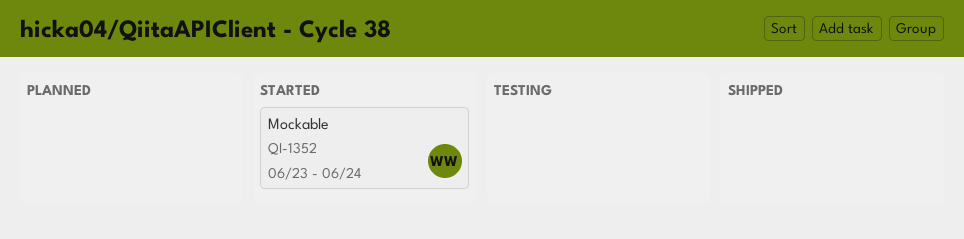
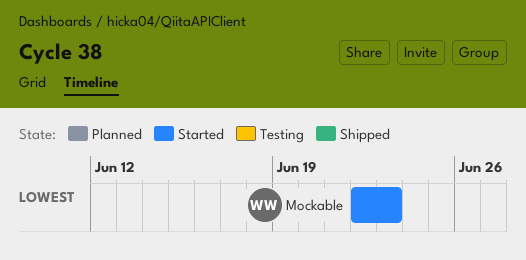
Mockable, start: Jun 23 -> Jun 22
Mockable, due: Jun 24 -> Jun 23

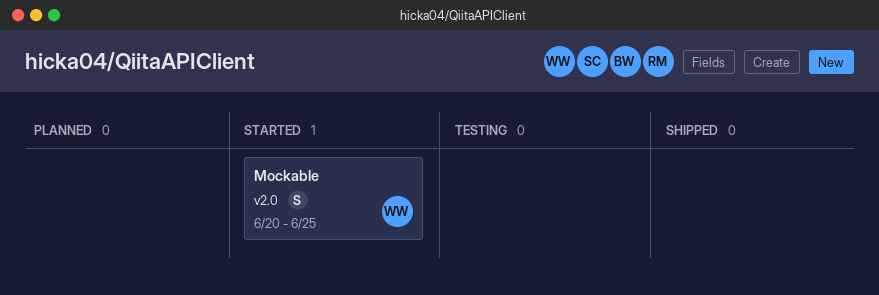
Mockable, start: Jun 22 -> Jun 20
Mockable, due: Jun 23 -> Jun 25

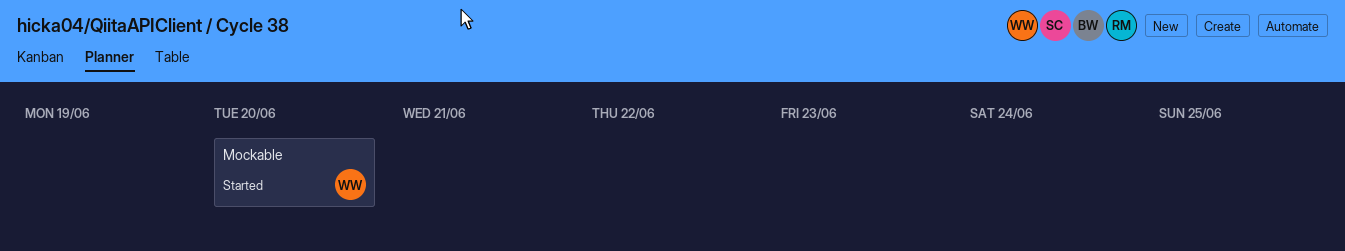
Mockable, due: Jun 25 -> Jun 20

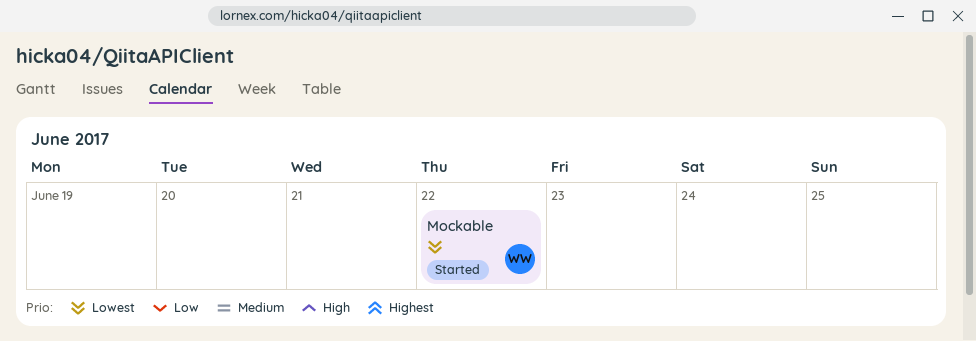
Mockable, due: Jun 20 -> Jun 22

